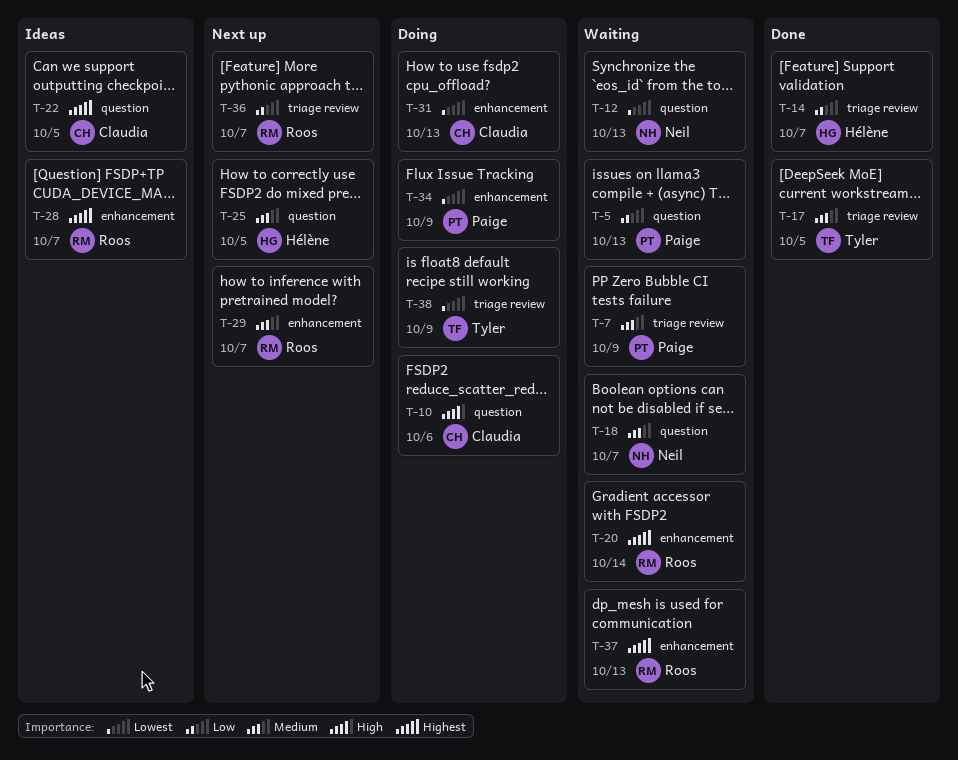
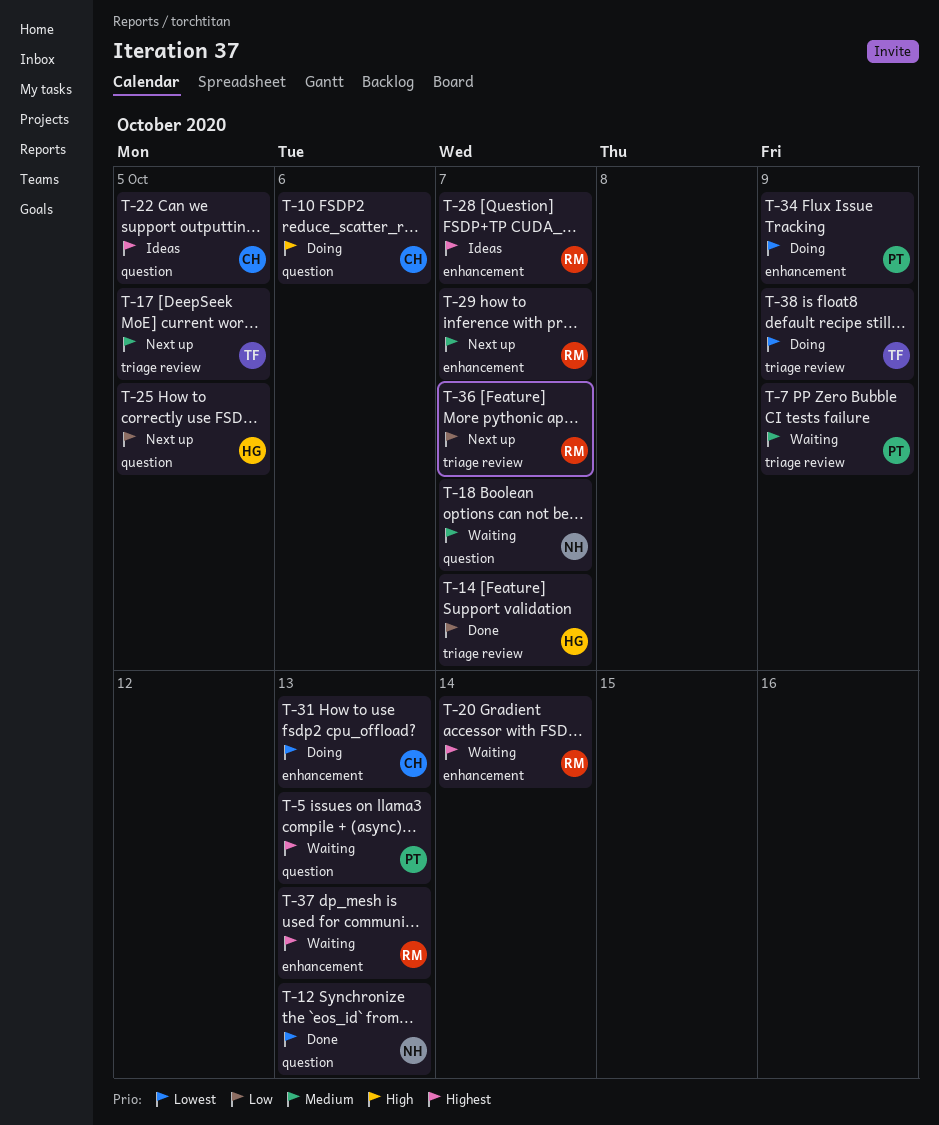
T-5, priority: Low -> Highest
T-12, status: Waiting -> Done
T-17, status: Done -> Next up
T-25, priority: Medium -> Low

